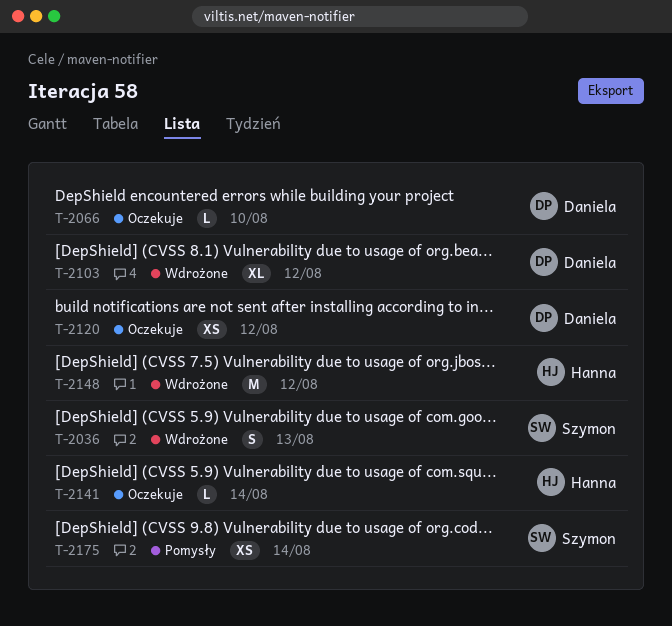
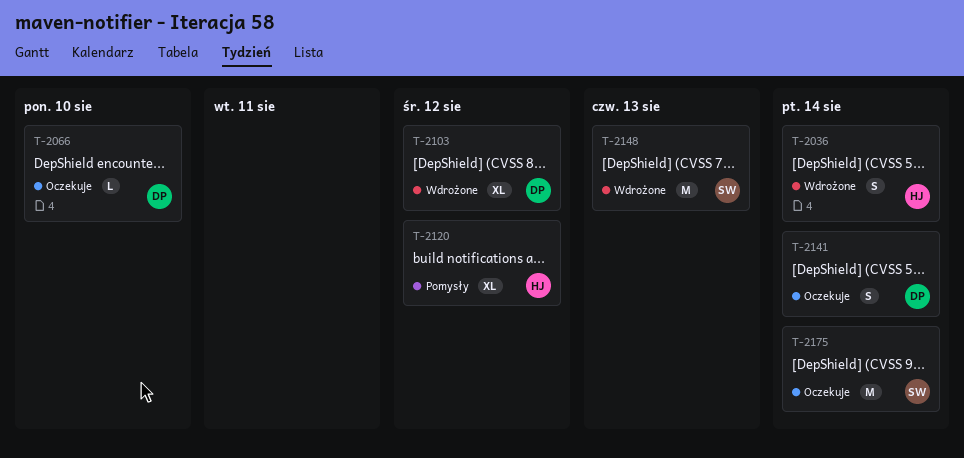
T-2036, owner: Szymon -> Hanna
T-2036, due: Aug 13 -> Aug 14
T-2120, status: Oczekuje -> Pomysły
T-2120, owner: Daniela -> Hanna
T-2120, estimate: XS -> XL
T-2141, owner: Hanna -> Daniela
T-2141, estimate: L -> S
T-2148, owner: Hanna -> Szymon
T-2148, due: Aug 12 -> Aug 13
T-2175, status: Pomysły -> Oczekuje
T-2175, estimate: XS -> M

